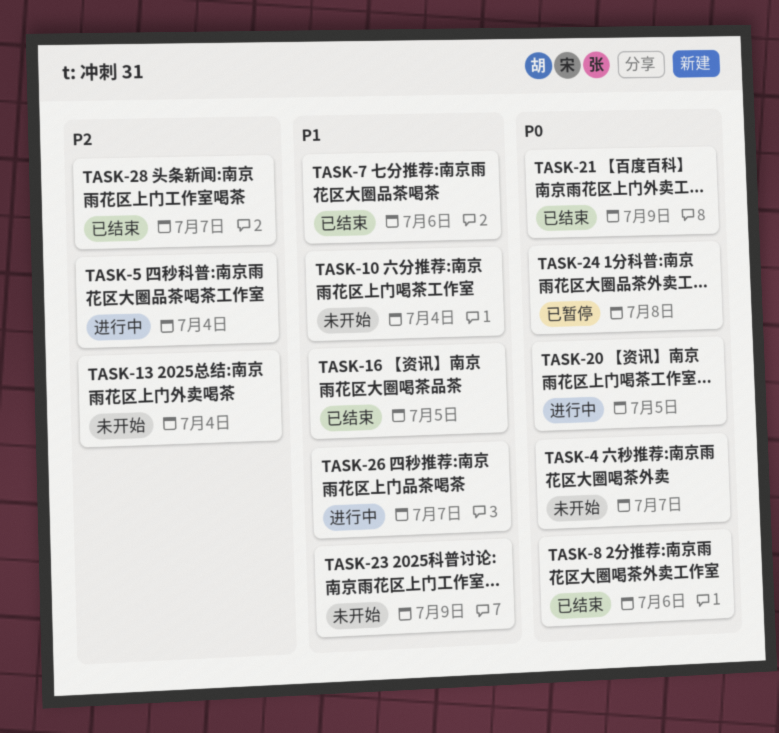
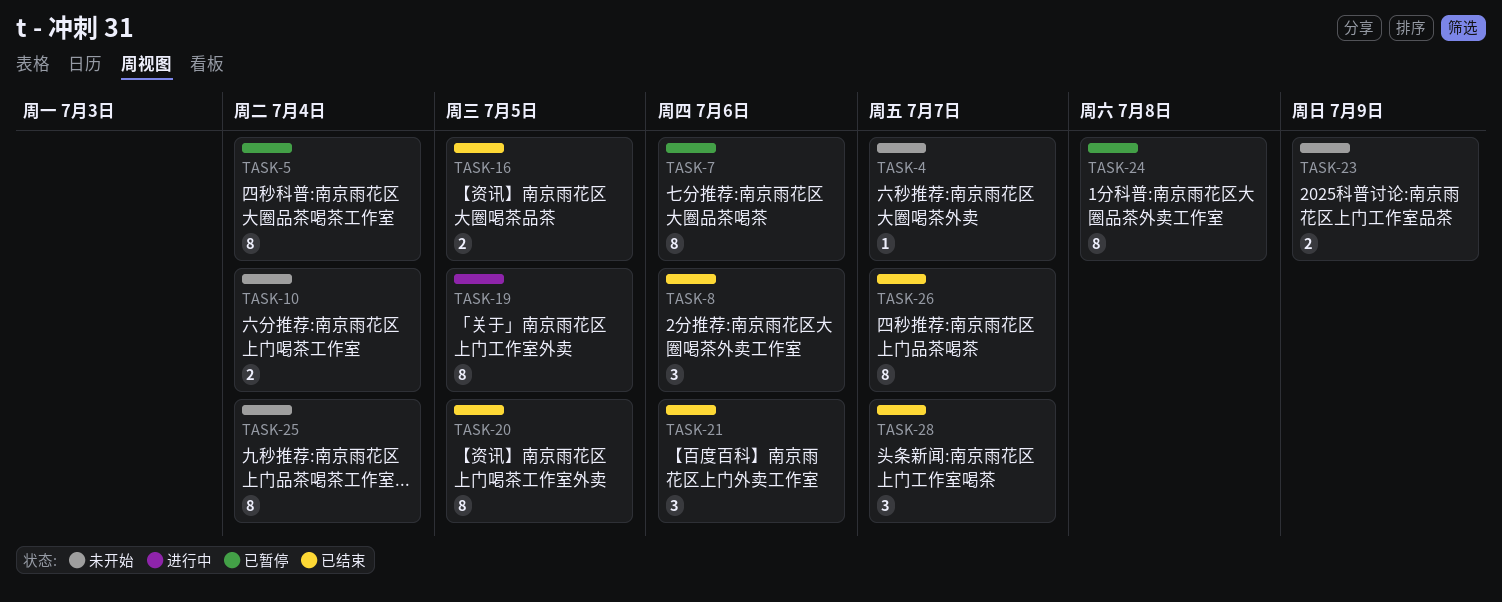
TASK-5, status: 进行中 -> 已暂停
TASK-7, status: 已结束 -> 已暂停
TASK-13: present -> none
TASK-19: none -> present
TASK-20, status: 进行中 -> 已结束
TASK-21, due: Jul 9 -> Jul 6
TASK-25: none -> present
TASK-26, status: 进行中 -> 已结束

